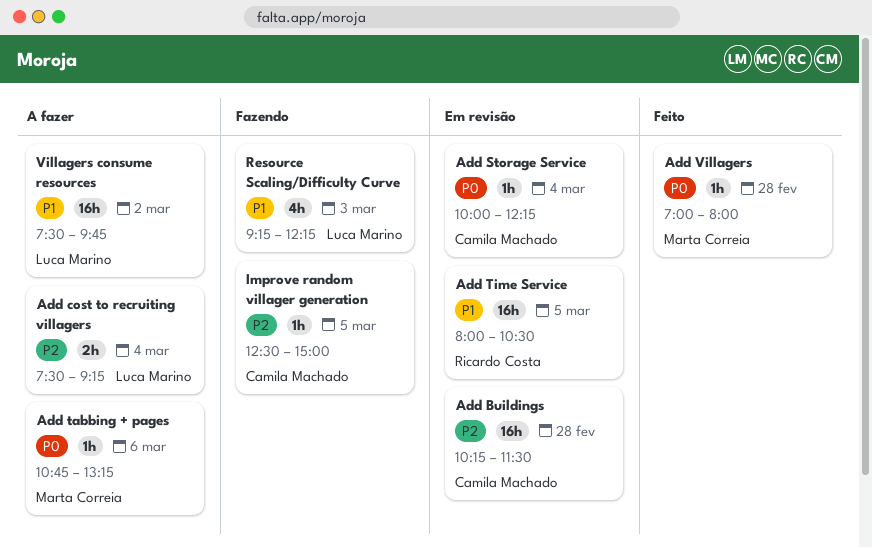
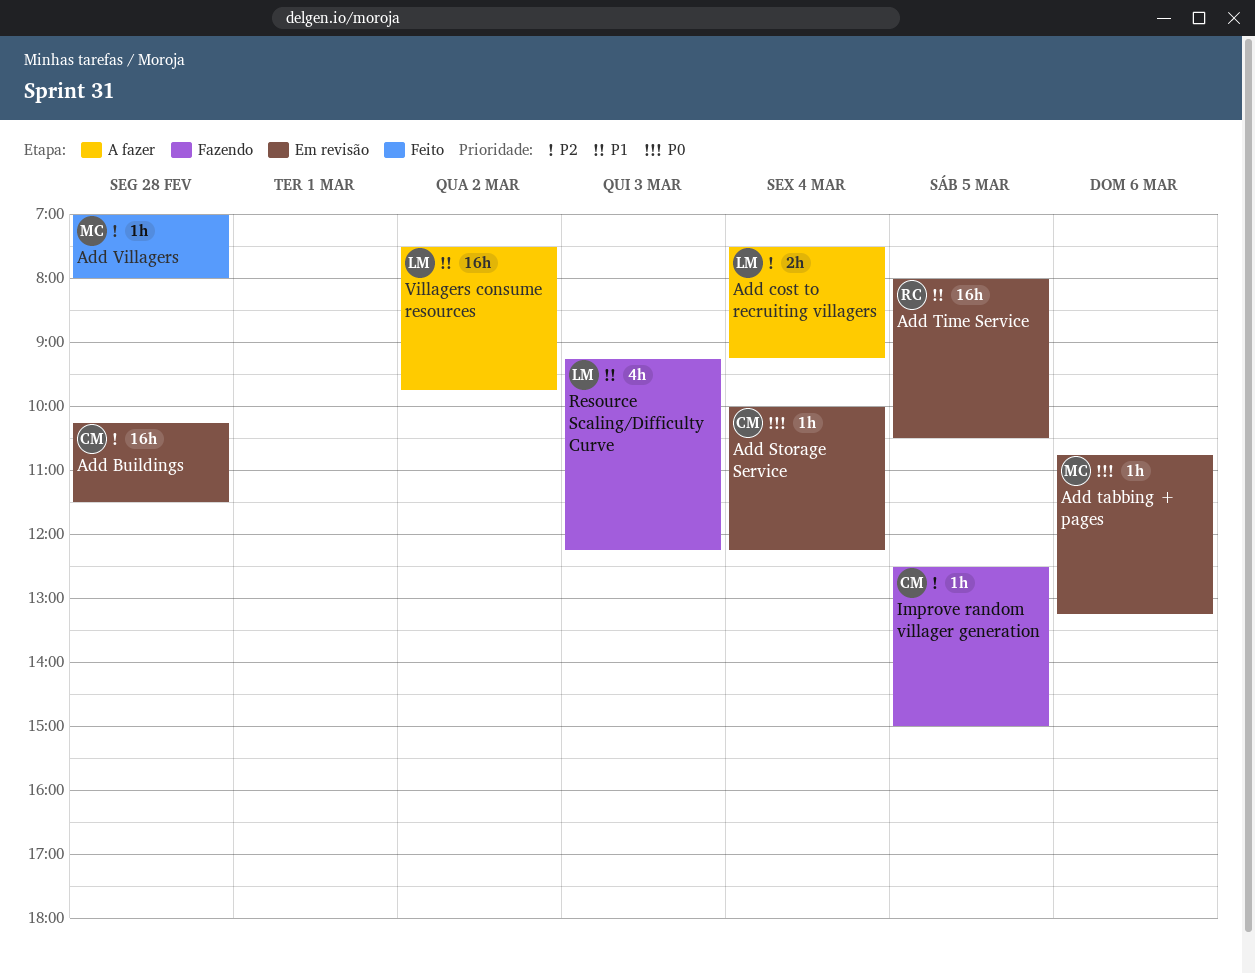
Add tabbing + pages, status: A fazer -> Em revisão
Add Villagers, priority: P0 -> P2

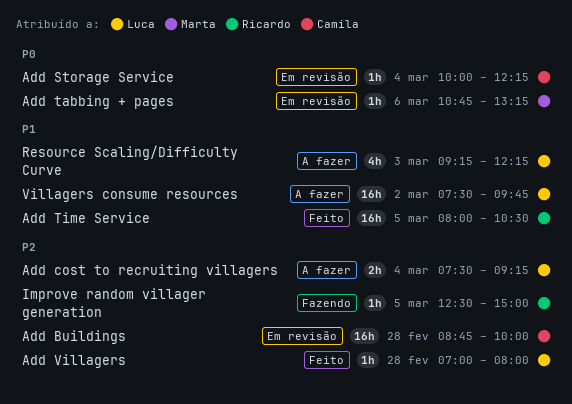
Add Buildings, begins: 10:15 -> 08:45
Add Buildings, ends: 11:30 -> 10:00
Add Time Service, status: Em revisão -> Feito
Add Villagers, owner: Marta -> Luca
Improve random villager generation, owner: Camila -> Ricardo
Resource Scaling/Difficulty Curve, status: Fazendo -> A fazer

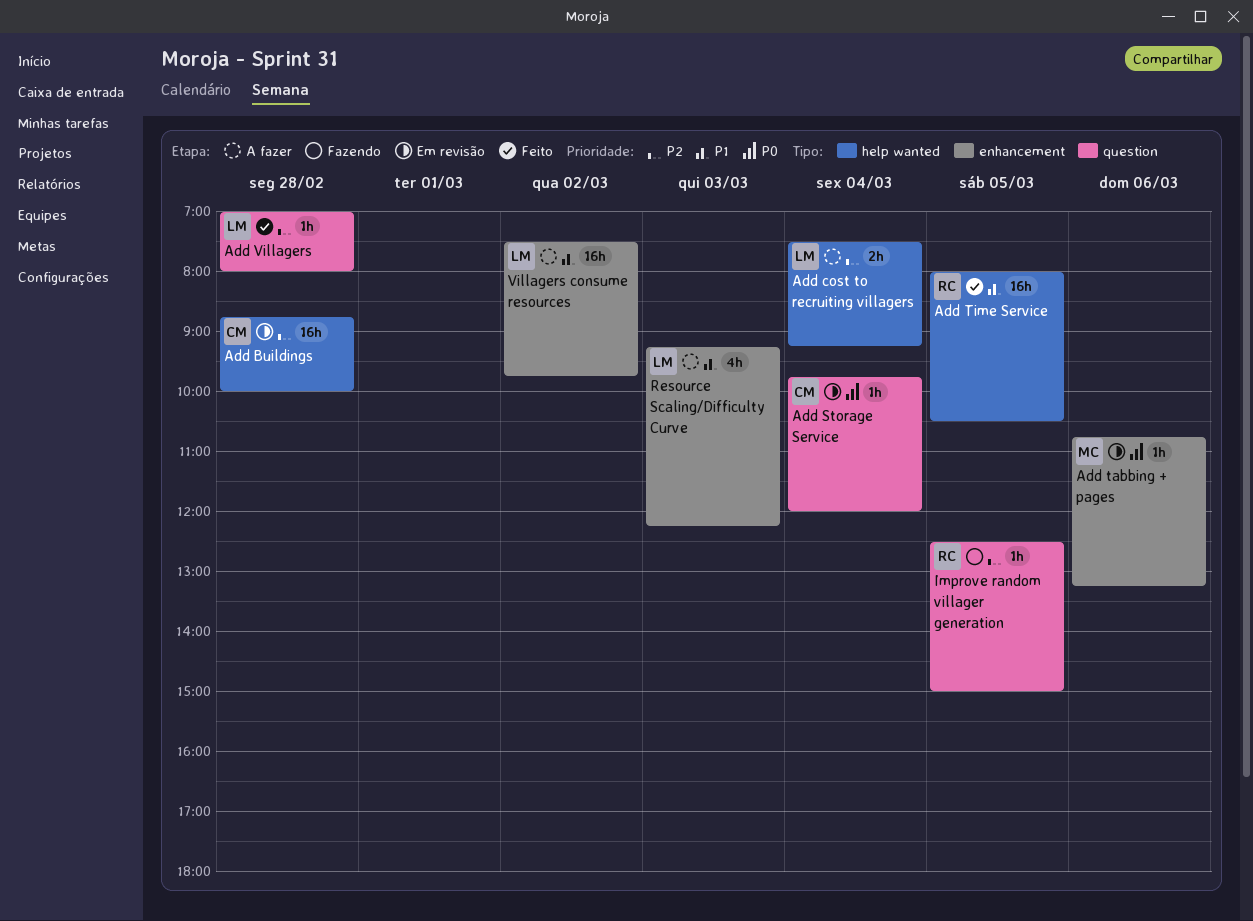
Add Storage Service, begins: 10:00 -> 09:45
Add Storage Service, ends: 12:15 -> 12:00

